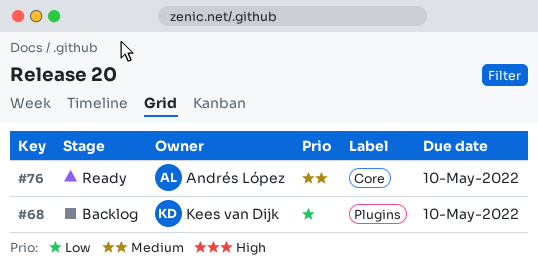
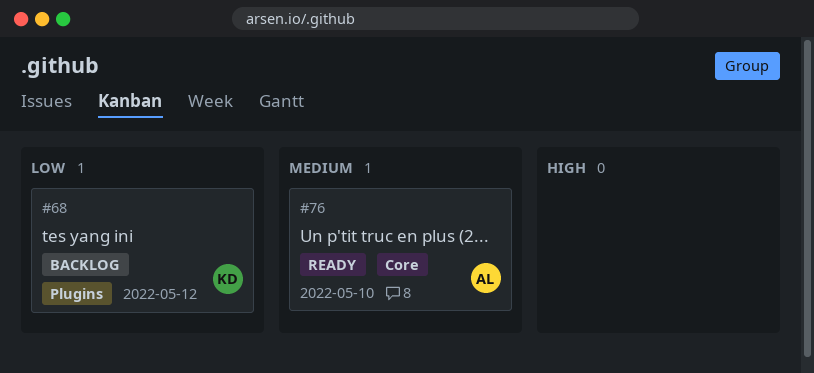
#68, due: May 10 -> May 12

